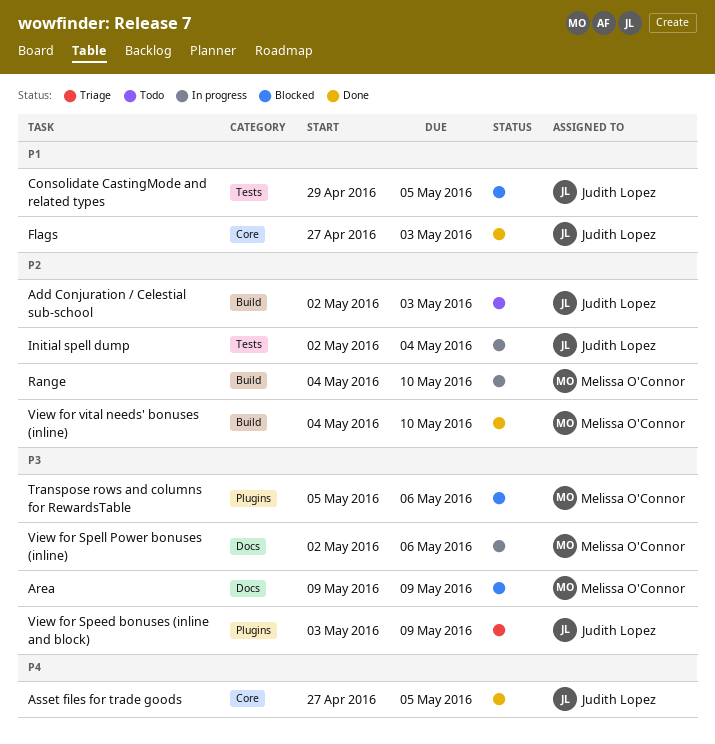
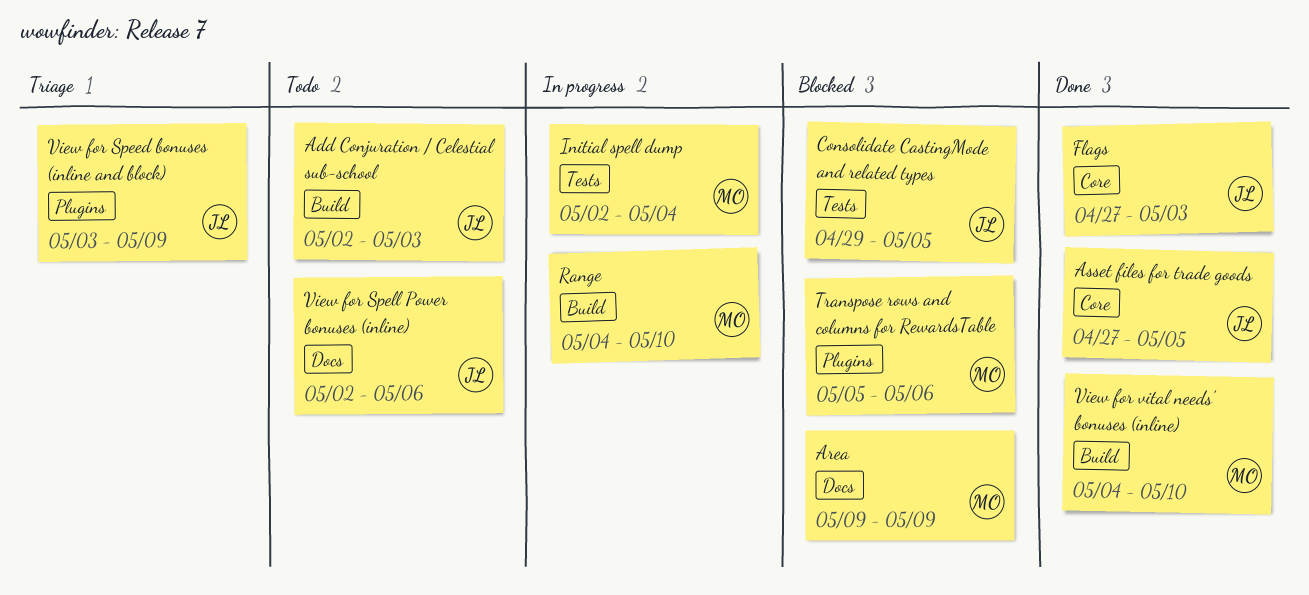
Initial spell dump, owner: Judith Lopez -> Melissa O'Connor
View for Spell Power bonuses (inline), status: In progress -> Todo
View for Spell Power bonuses (inline), owner: Melissa O'Connor -> Judith Lopez

